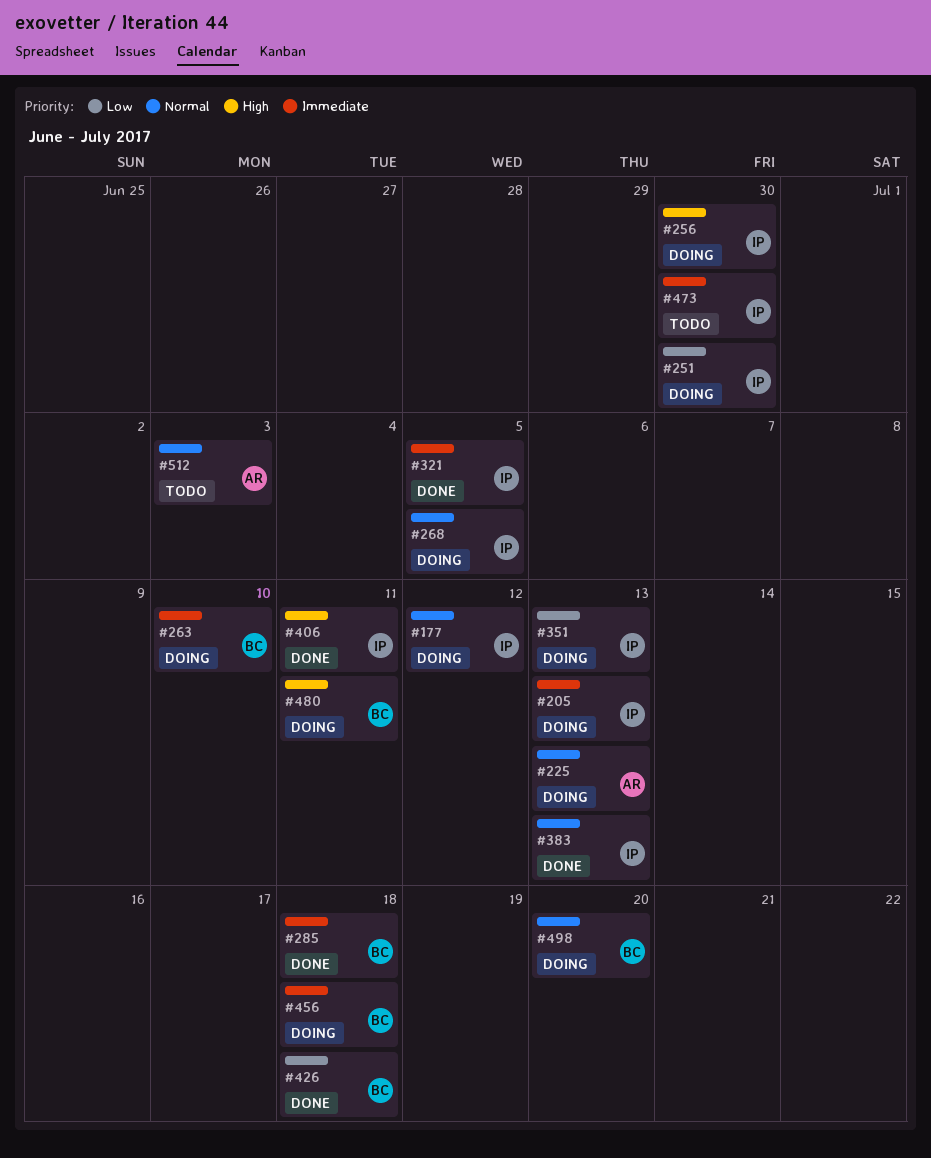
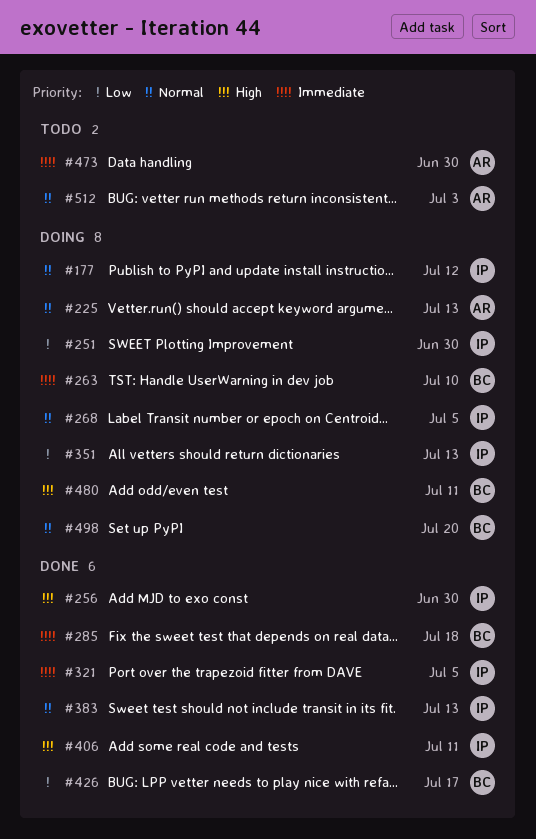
#205: present -> none
#256, status: Doing -> Done
#426, due: Jul 18 -> Jul 17
#456: present -> none
#473, owner: IP -> AR

